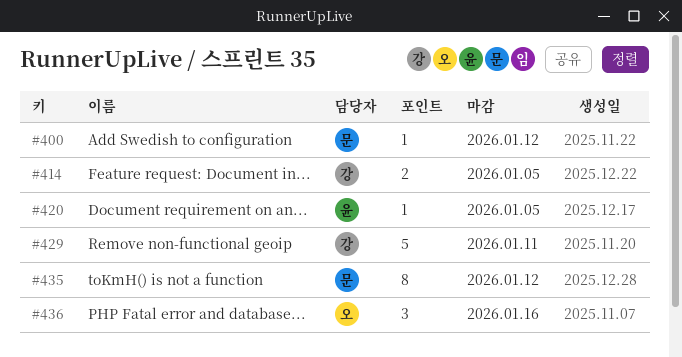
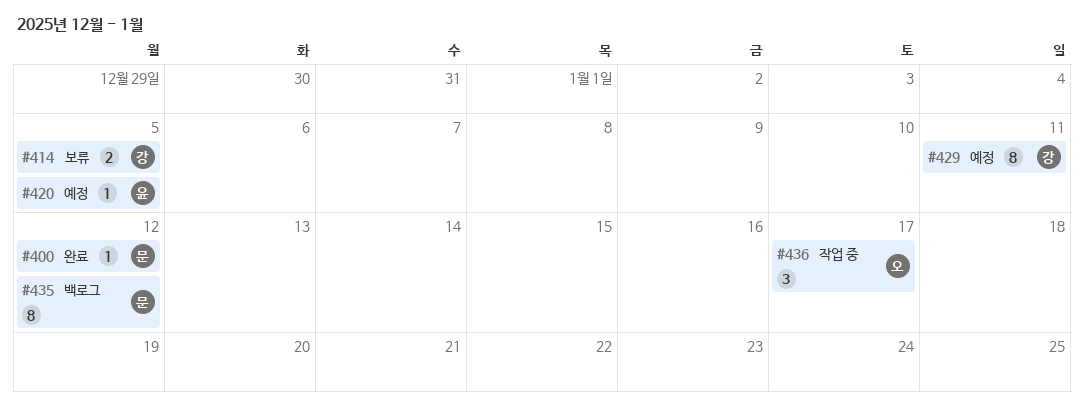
#429, estimate: 5 -> 8
#436, due: Jan 16 -> Jan 17

